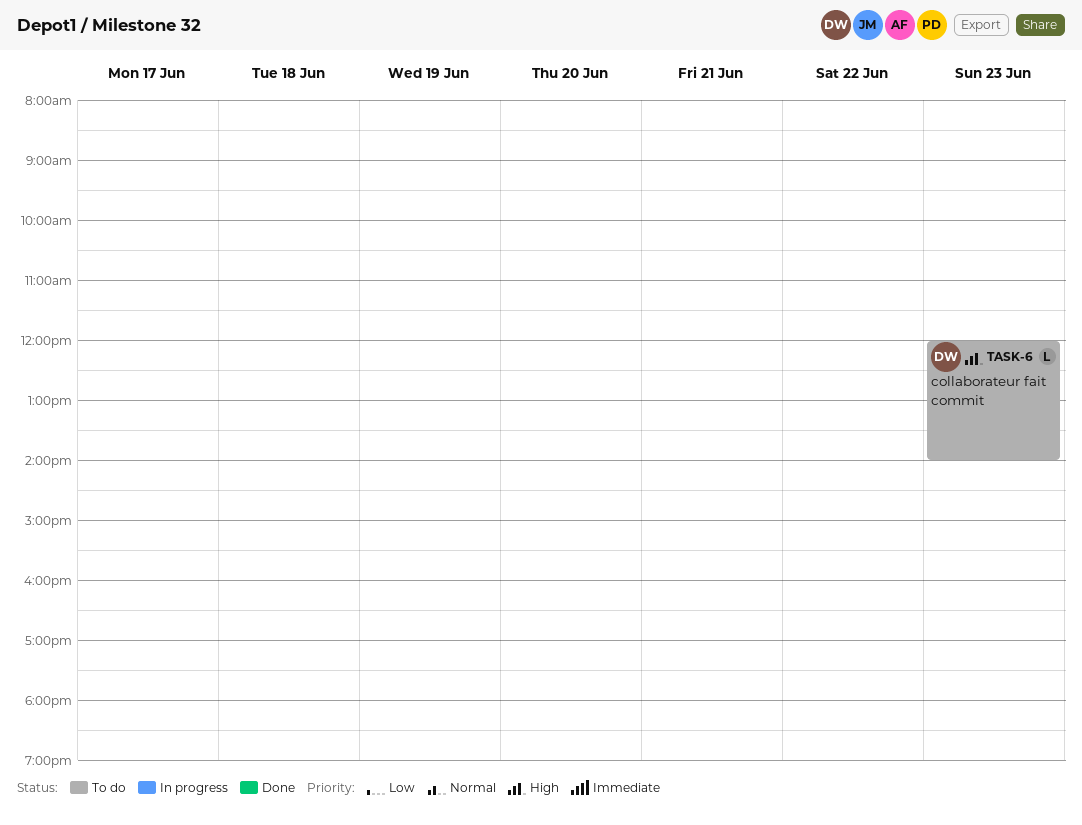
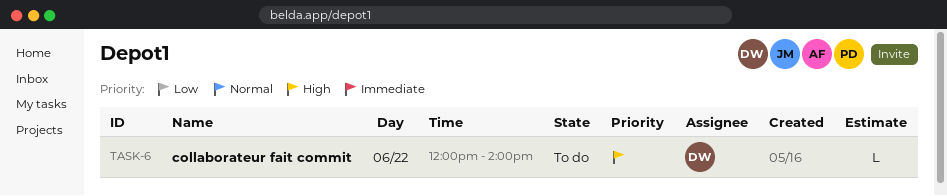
TASK-6, day: Jun 23 -> Jun 22

